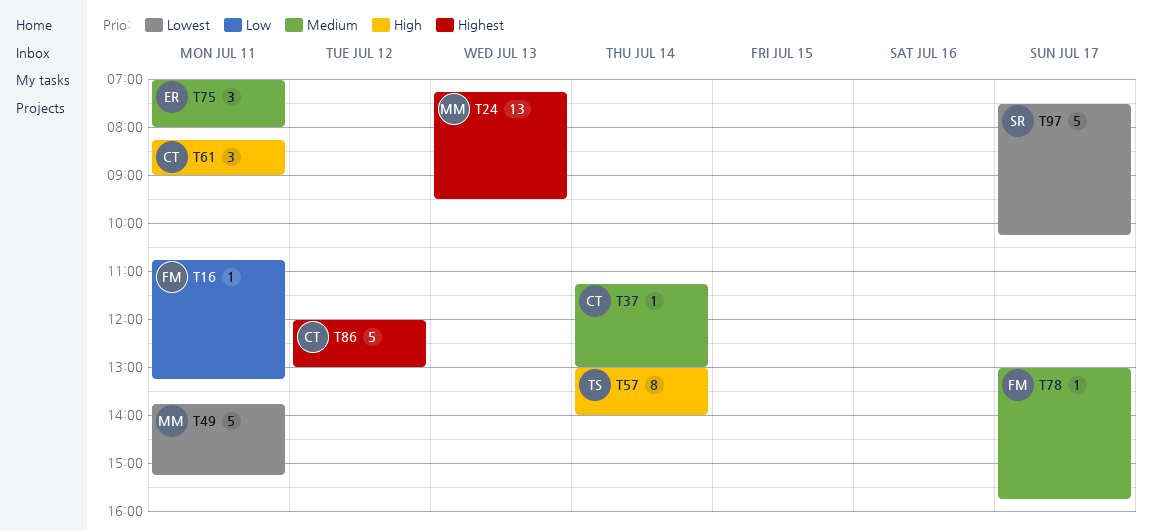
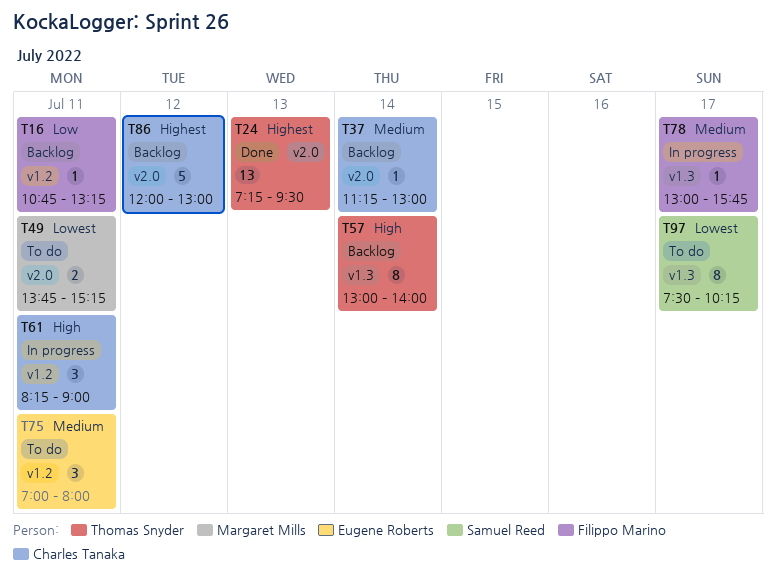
T24, owner: Margaret Mills -> Thomas Snyder
T49, estimate: 5 -> 2
T97, estimate: 5 -> 8

